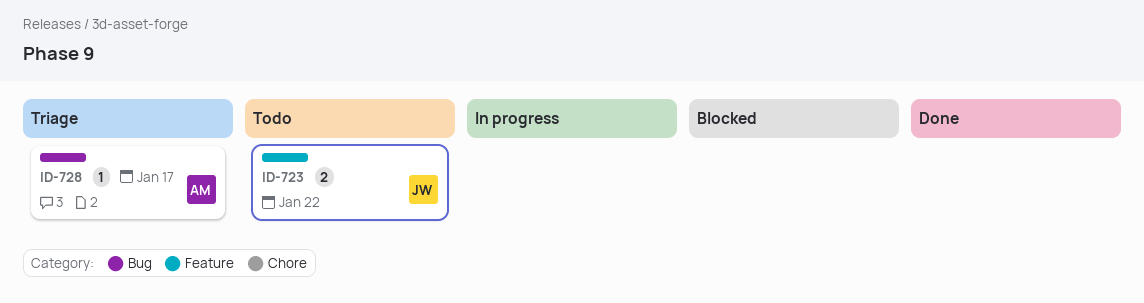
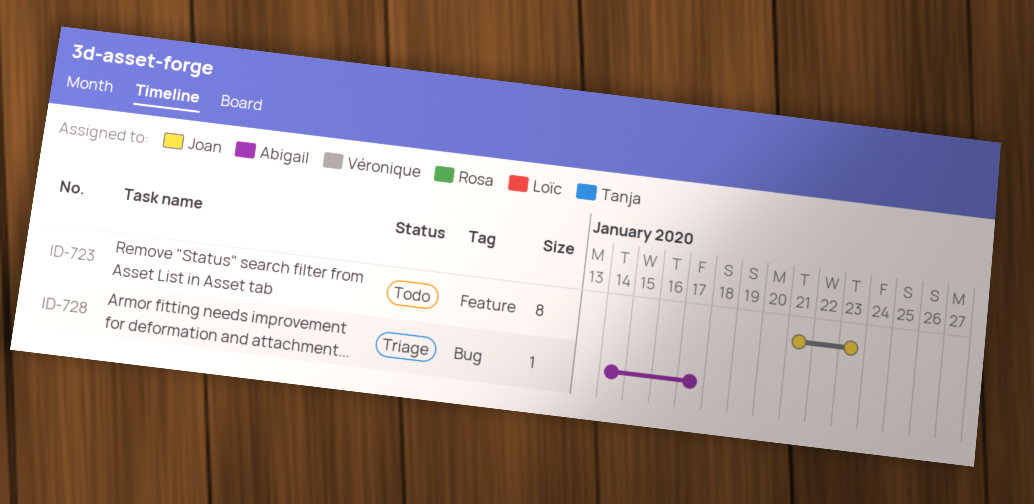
ID-723, estimate: 2 -> 8
ID-723, due: Jan 22 -> Jan 23

